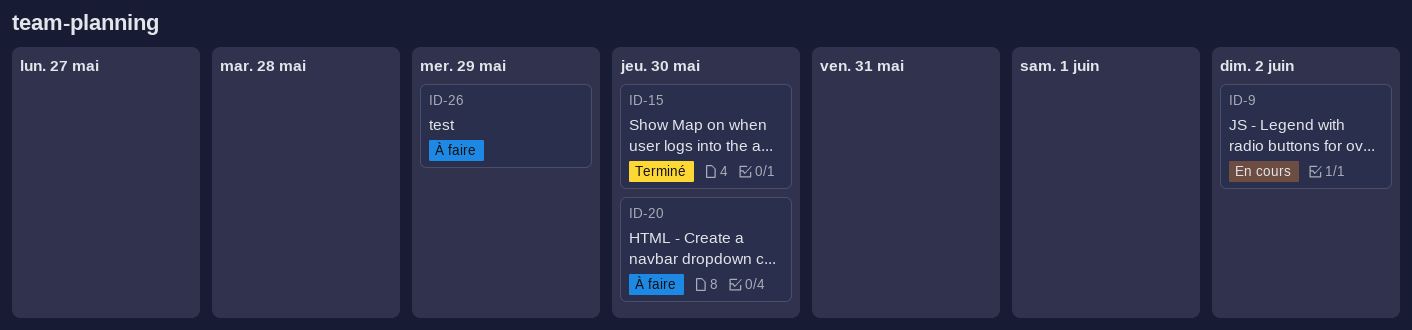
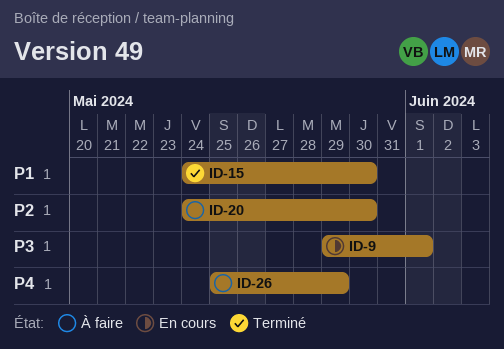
ID-9, due: Jun 2 -> Jun 1

